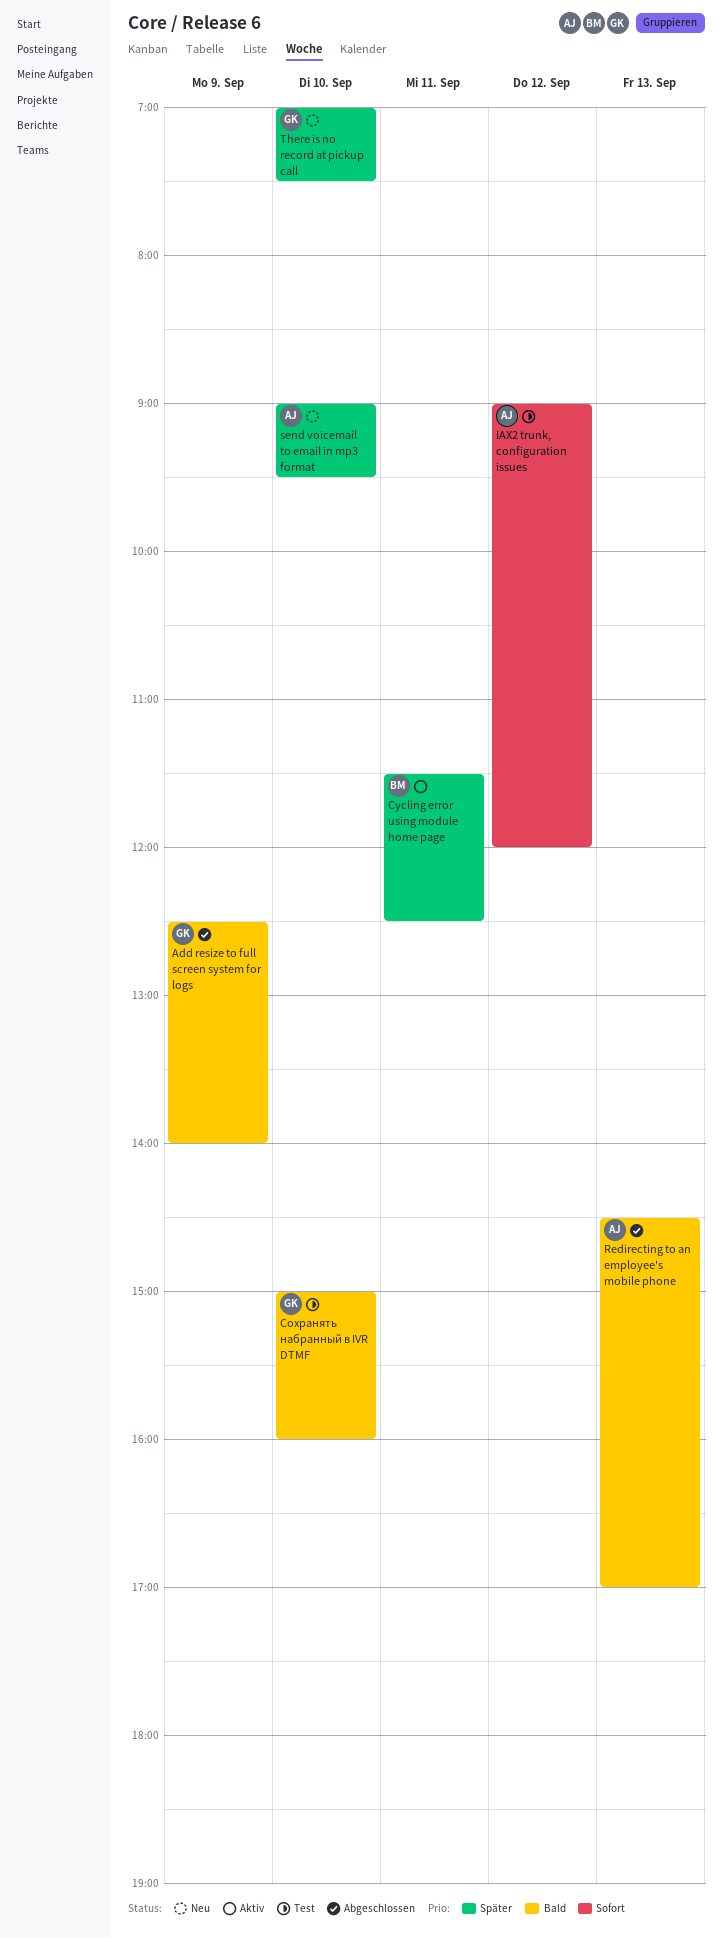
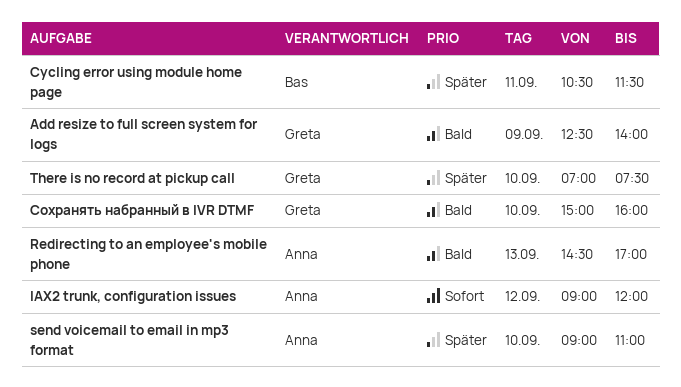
Cycling error using module home page, begins: 11:30 -> 10:30
Cycling error using module home page, ends: 12:30 -> 11:30
send voicemail to email in mp3 format, ends: 09:30 -> 11:00

